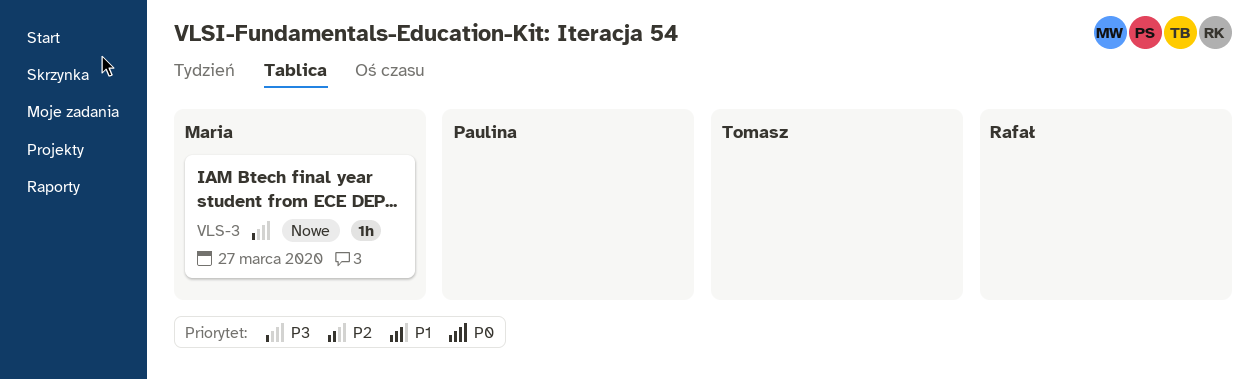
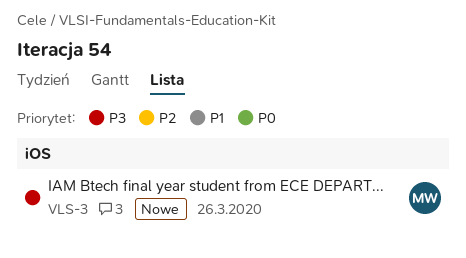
VLS-3, due: Mar 27 -> Mar 26

